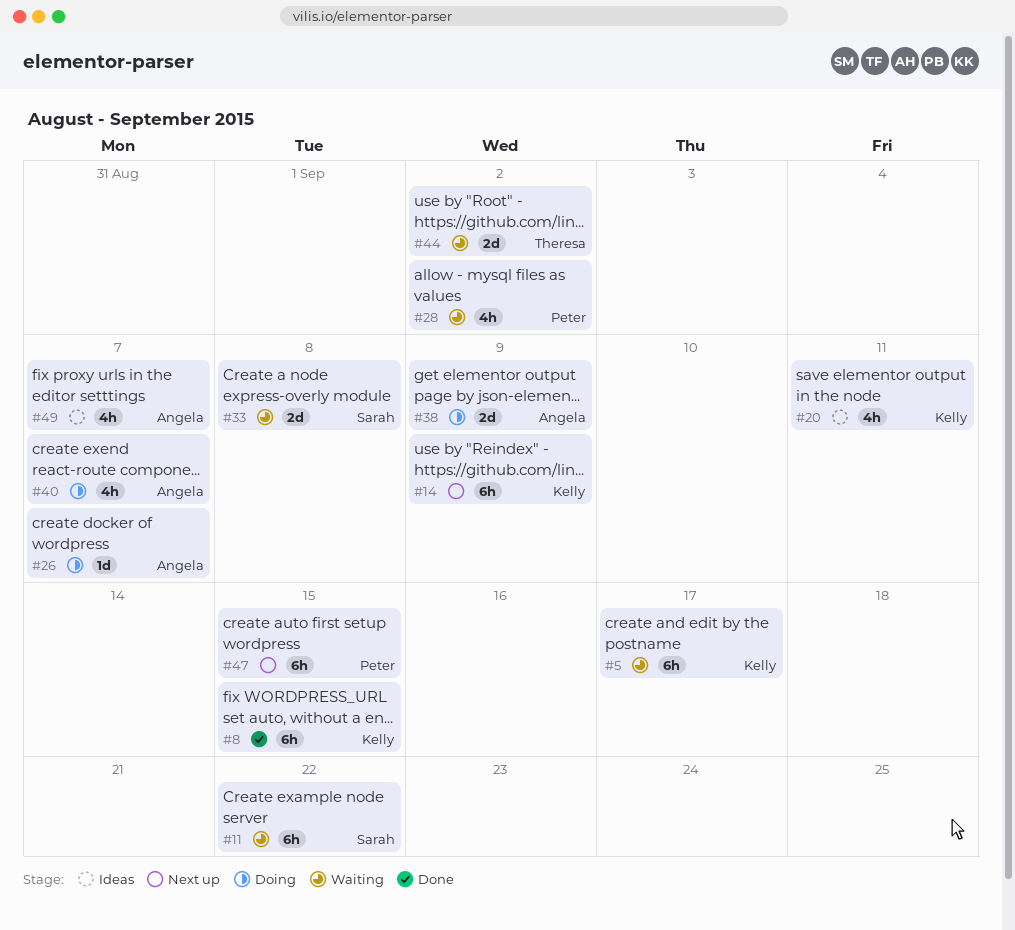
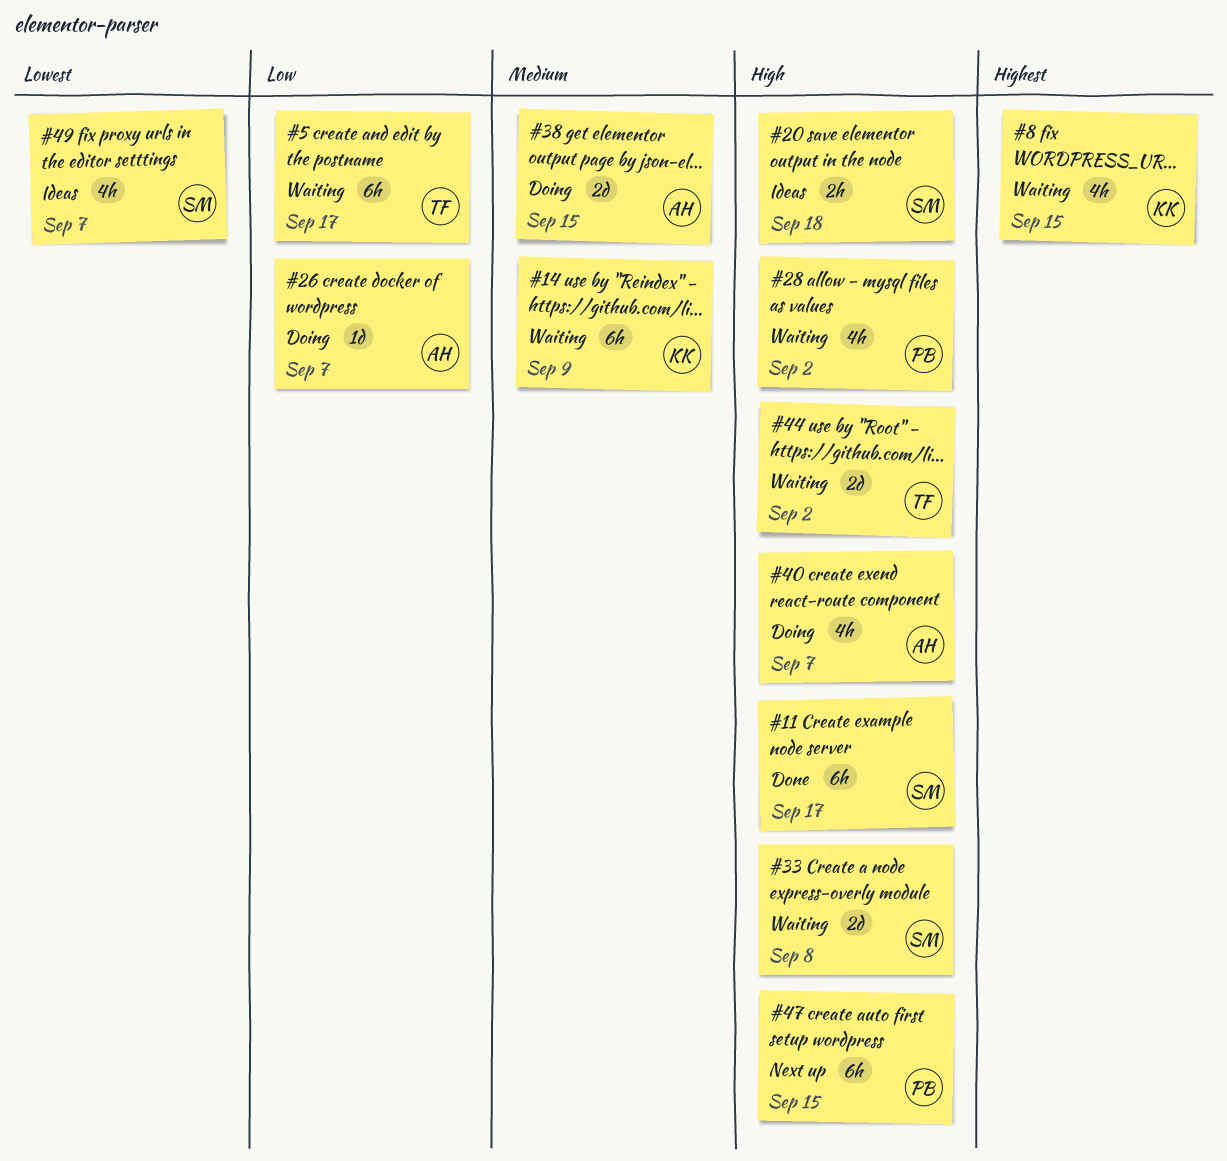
#5, owner: Kelly -> Theresa
#8, status: Done -> Waiting
#8, estimate: 6h -> 4h
#11, status: Waiting -> Done
#11, due: Sep 22 -> Sep 17
#14, status: Next up -> Waiting
#20, owner: Kelly -> Sarah
#20, estimate: 4h -> 2h
#20, due: Sep 11 -> Sep 18
#38, due: Sep 9 -> Sep 15
#49, owner: Angela -> Sarah

